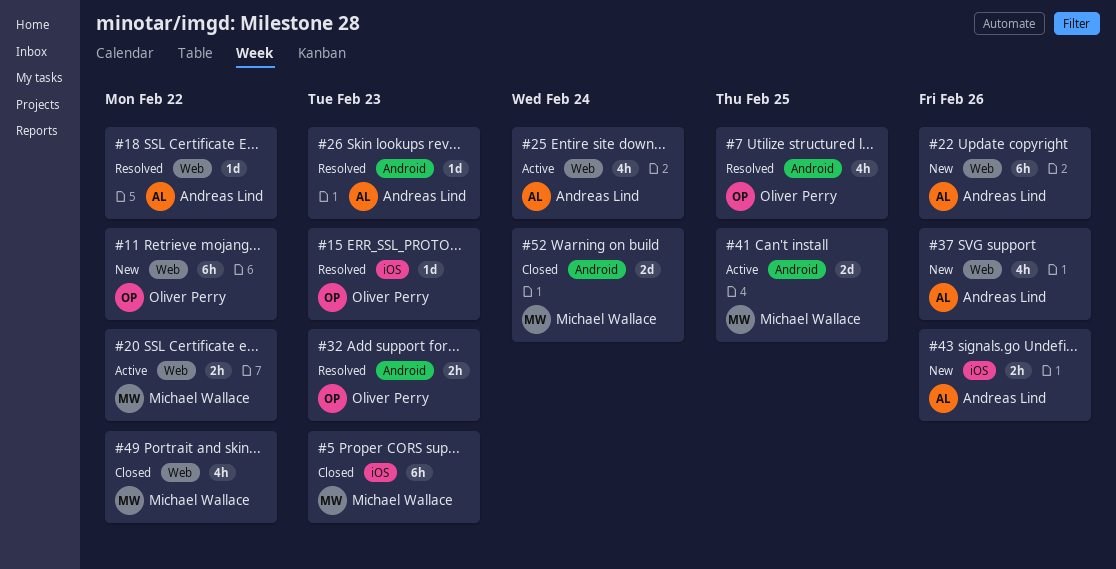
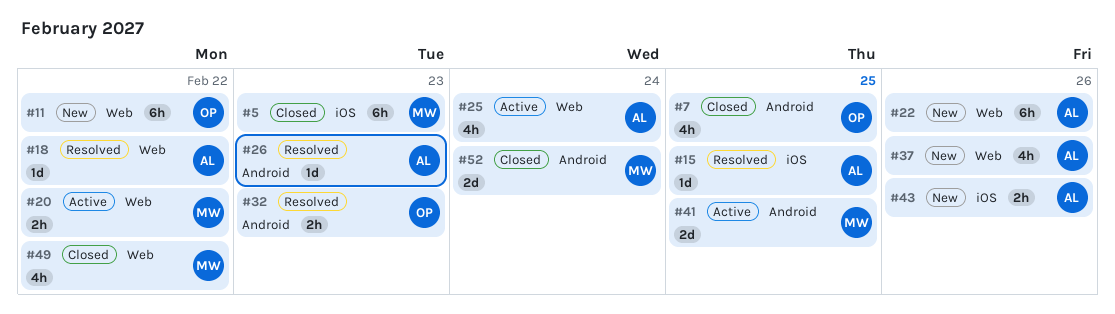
#7, status: Resolved -> Closed
#15, owner: Oliver Perry -> Andreas Lind
#15, due: Feb 23 -> Feb 25

